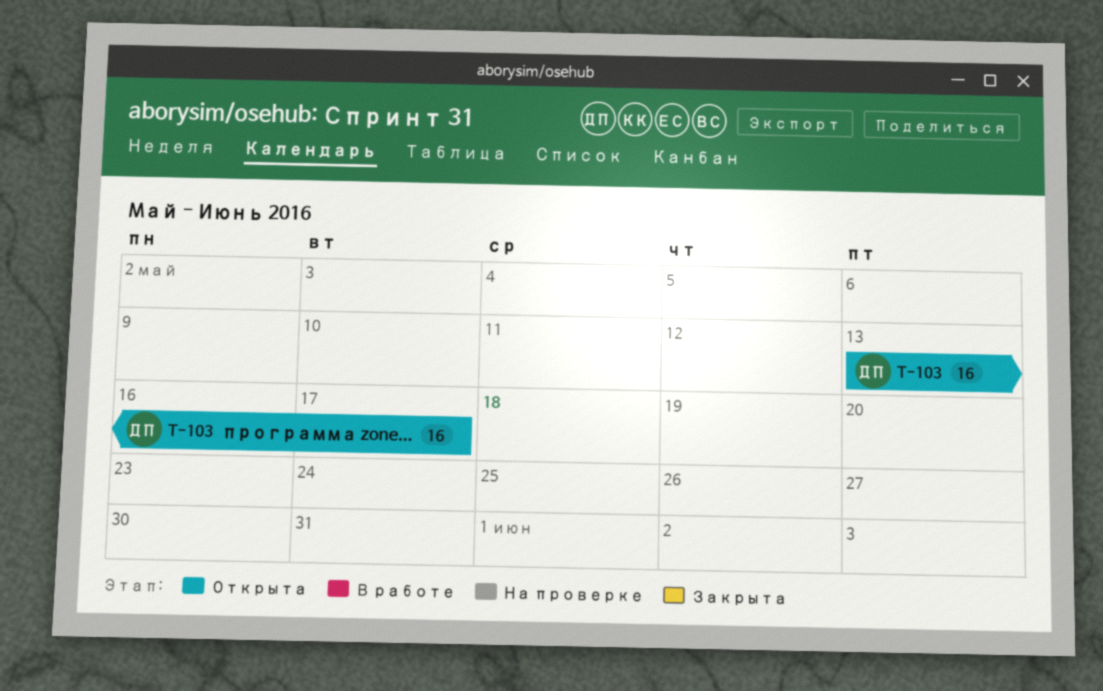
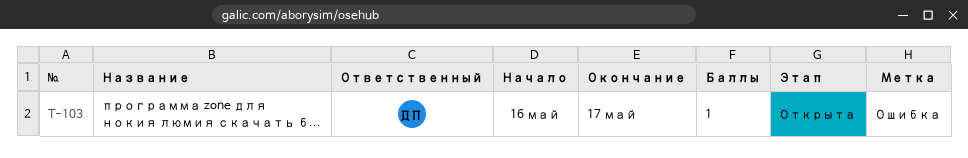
T-103, estimate: 16 -> 1
T-103, start: May 13 -> May 16

